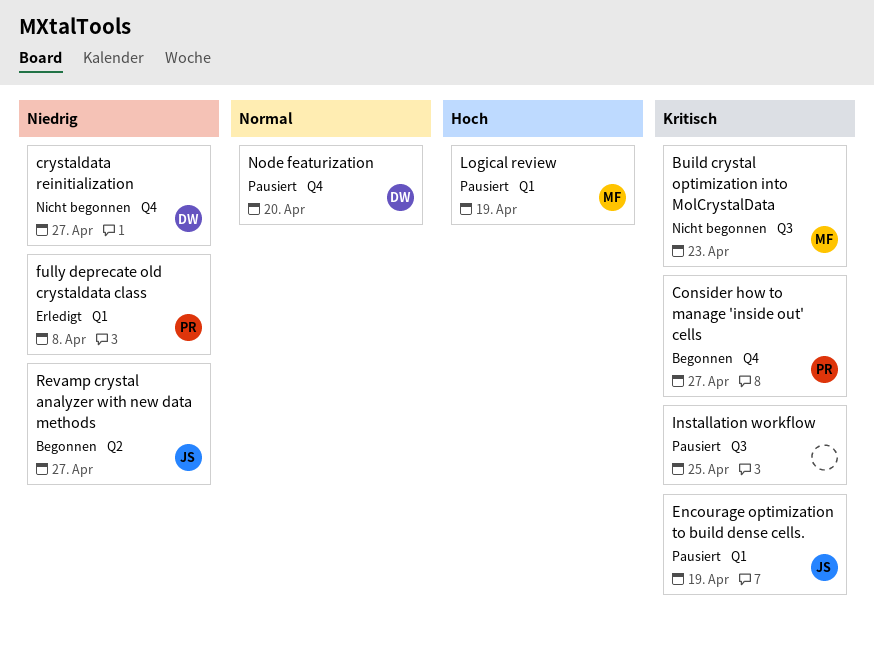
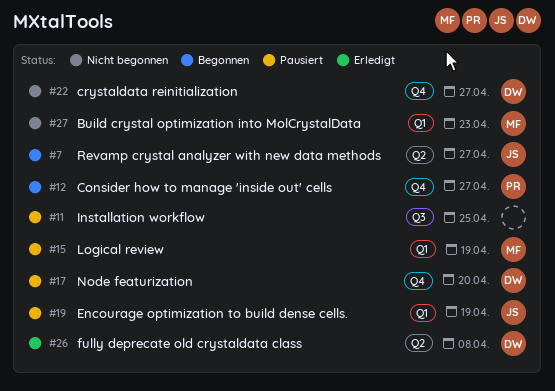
Build crystal optimization into MolCrystalData, label: Q3 -> Q1
fully deprecate old crystaldata class, owner: PR -> DW
fully deprecate old crystaldata class, label: Q1 -> Q2

